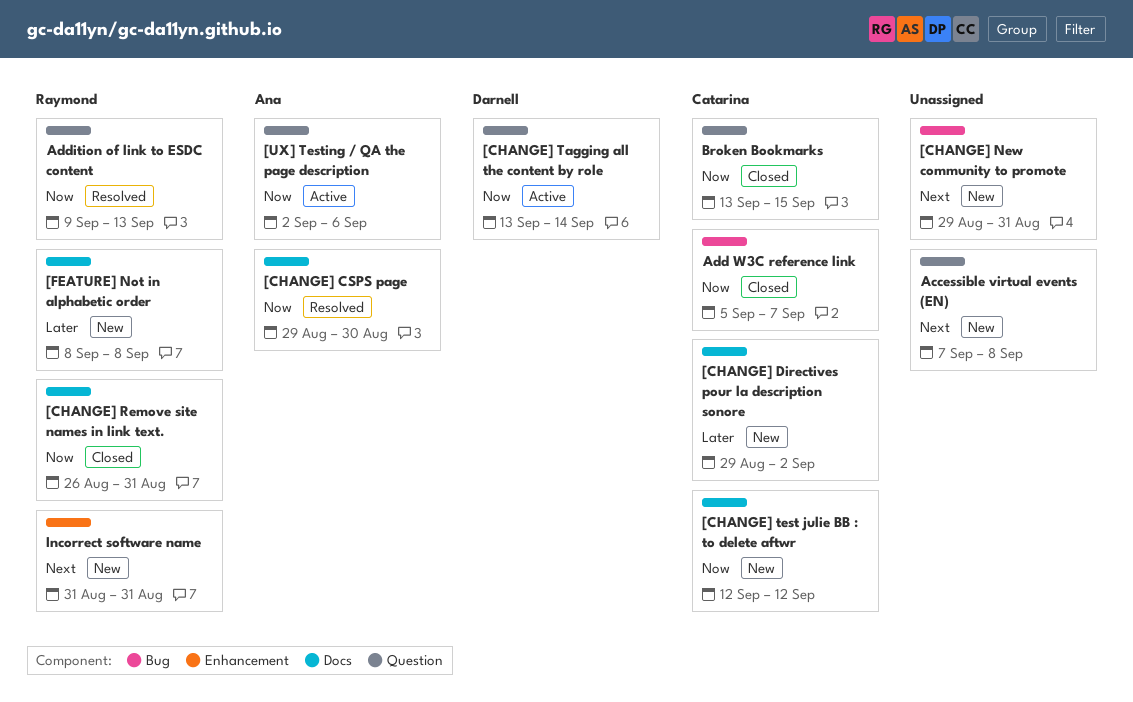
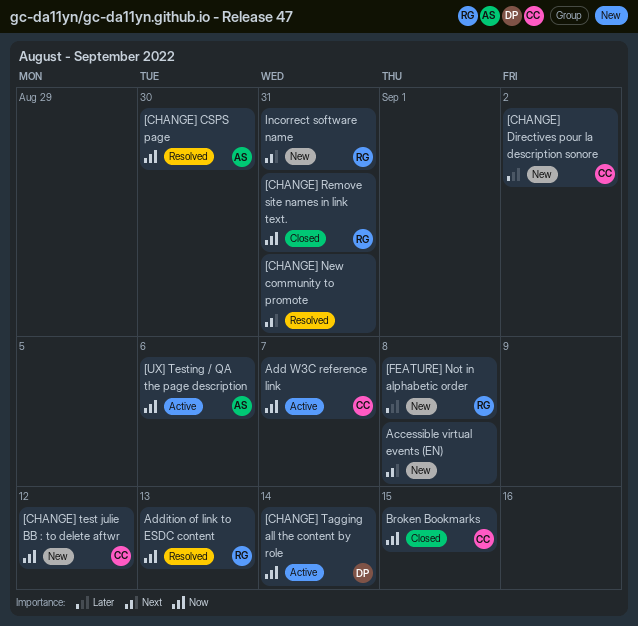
[CHANGE] New community to promote, status: New -> Resolved
Add W3C reference link, status: Closed -> Active

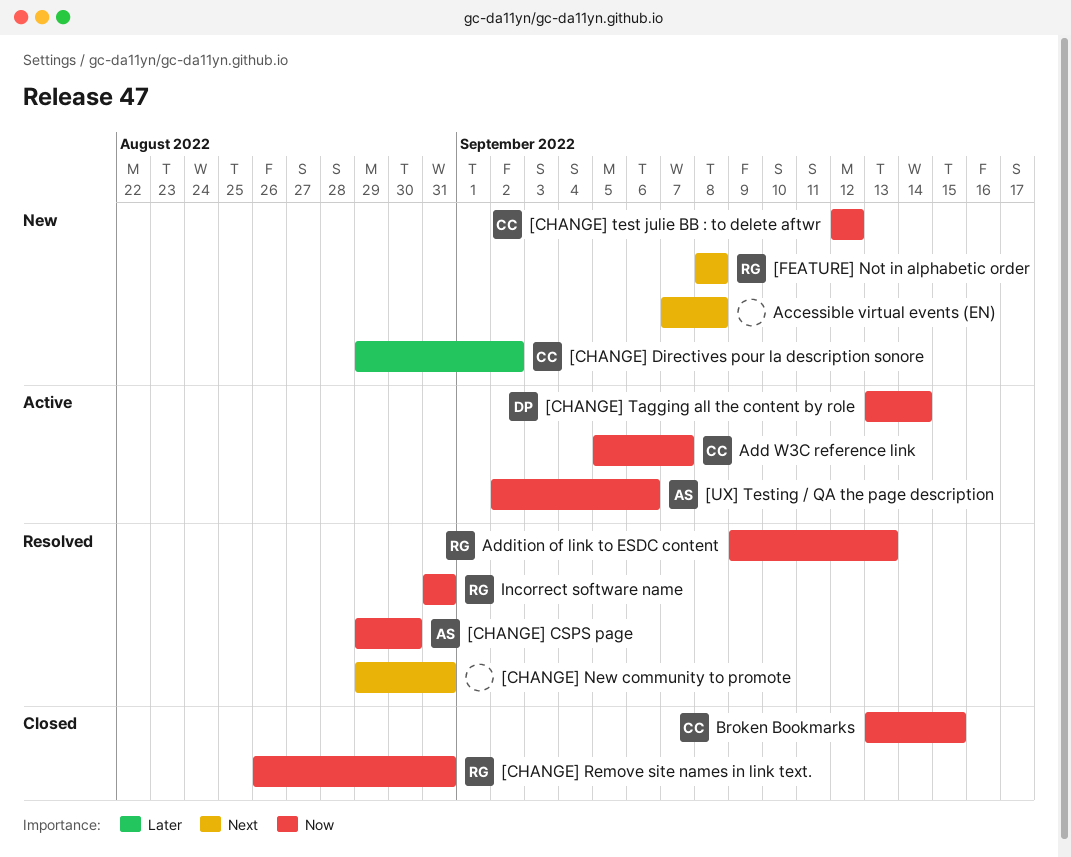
[FEATURE] Not in alphabetic order, priority: Later -> Next
Incorrect software name, status: New -> Resolved
Incorrect software name, priority: Next -> Now

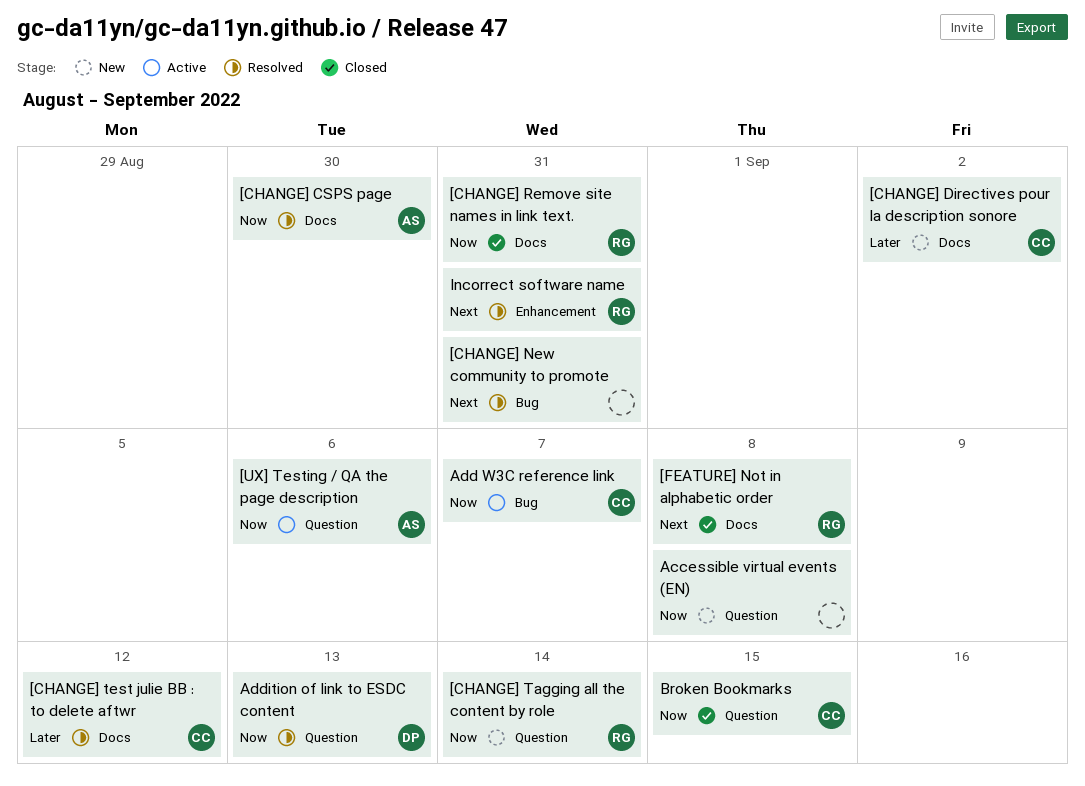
[CHANGE] Tagging all the content by role, status: Active -> New
[CHANGE] Tagging all the content by role, owner: DP -> RG
[CHANGE] test julie BB : to delete aftwr, status: New -> Resolved
[CHANGE] test julie BB : to delete aftwr, priority: Now -> Later
[FEATURE] Not in alphabetic order, status: New -> Closed
Accessible virtual events (EN), priority: Next -> Now
Addition of link to ESDC content, owner: RG -> DP
Incorrect software name, priority: Now -> Next

